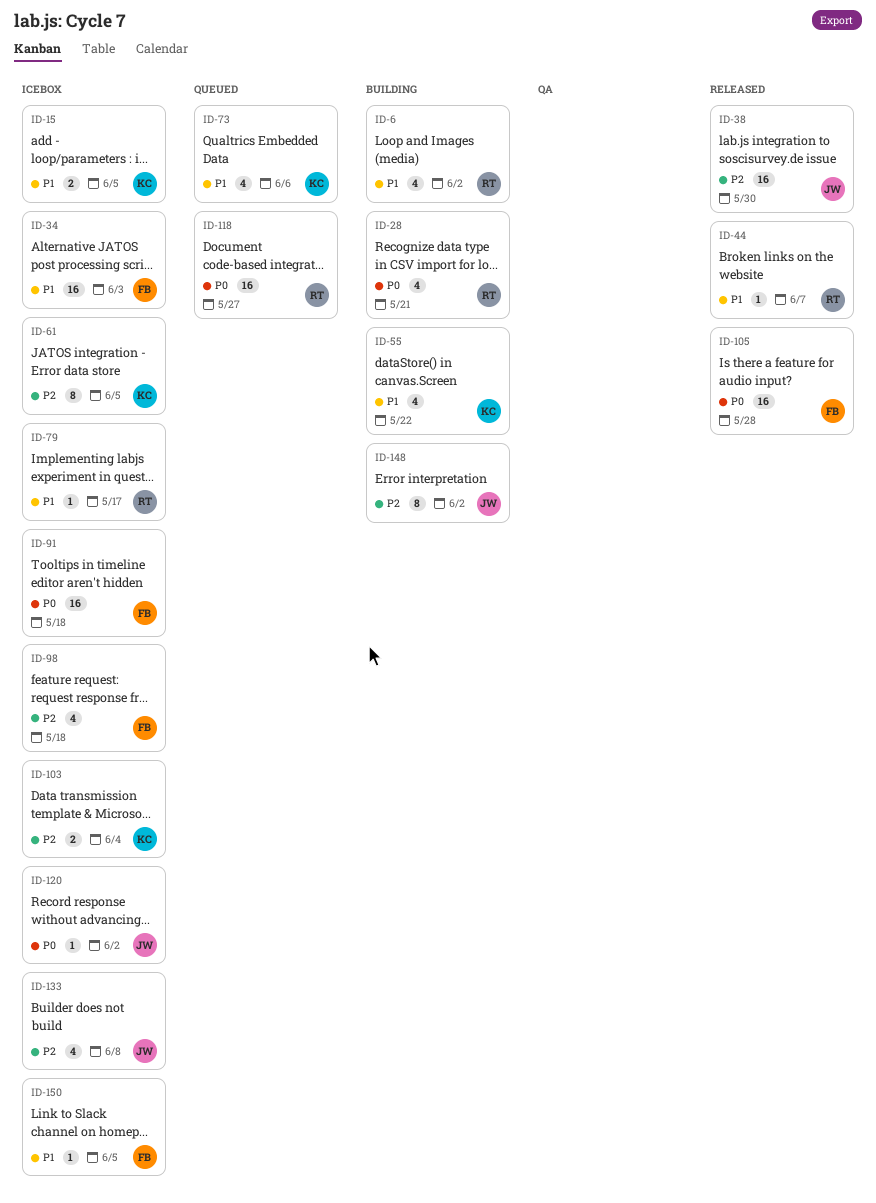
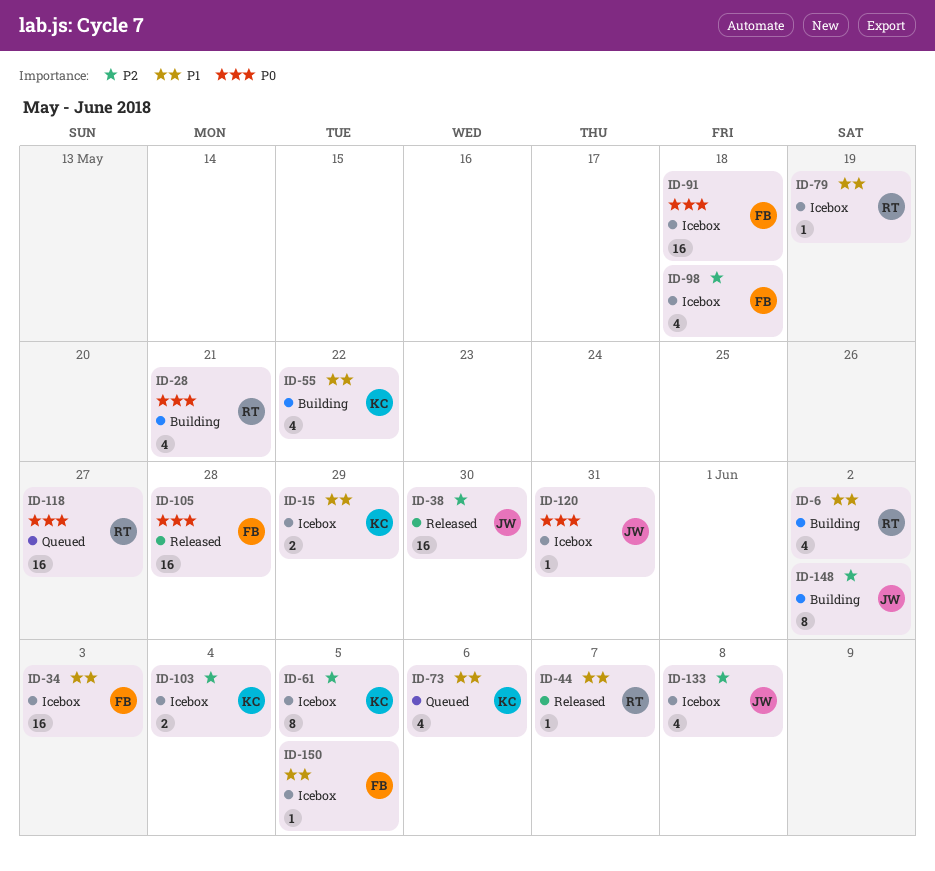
ID-15, due: Jun 5 -> May 29
ID-79, due: May 17 -> May 19
ID-120, due: Jun 2 -> May 31

